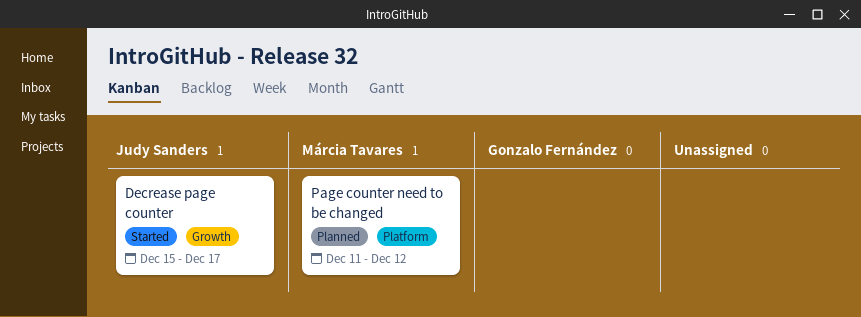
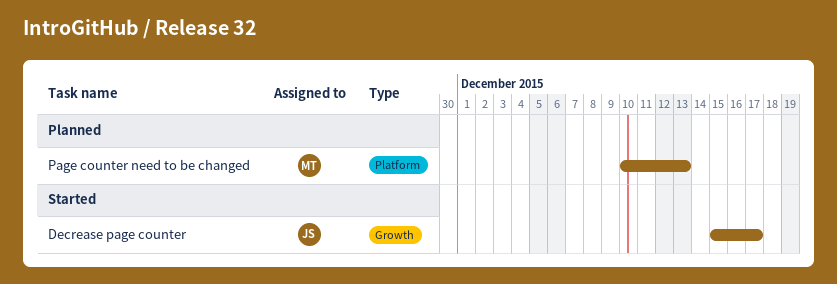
Page counter need to be changed, start: Dec 11 -> Dec 10
Page counter need to be changed, due: Dec 12 -> Dec 13

